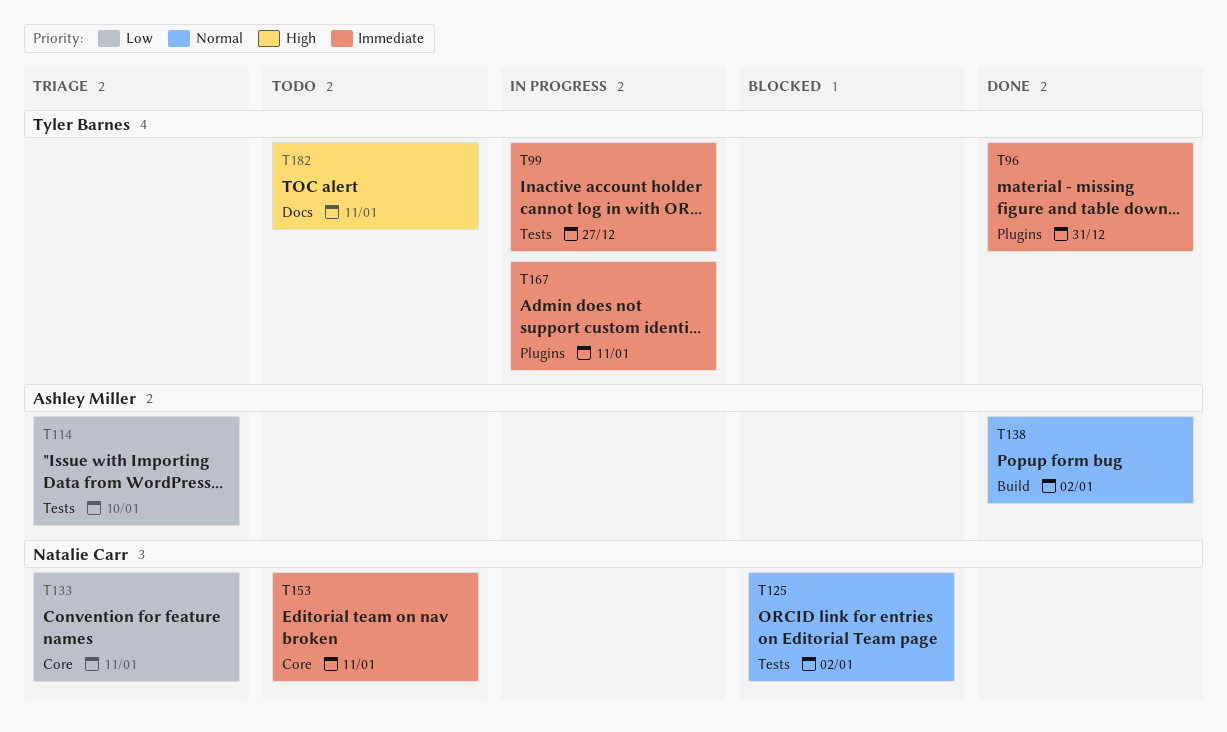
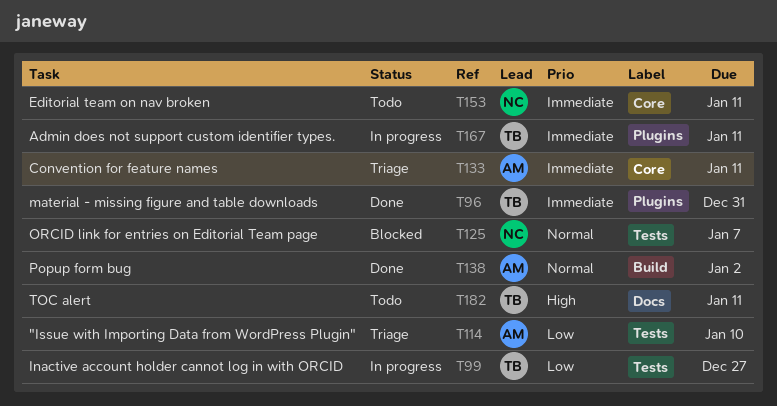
T99, priority: Immediate -> Low
T125, due: Jan 2 -> Jan 7
T133, owner: Natalie Carr -> Ashley Miller
T133, priority: Low -> Immediate

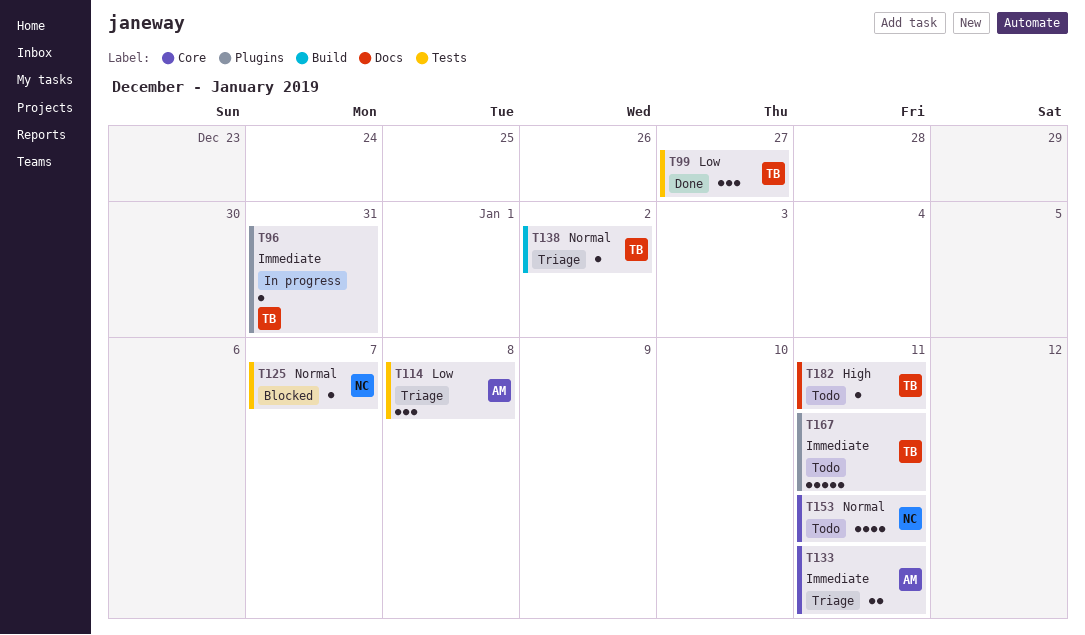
T96, status: Done -> In progress
T99, status: In progress -> Done
T114, due: Jan 10 -> Jan 8
T138, status: Done -> Triage
T138, owner: AM -> TB
T153, priority: Immediate -> Normal
T167, status: In progress -> Todo

